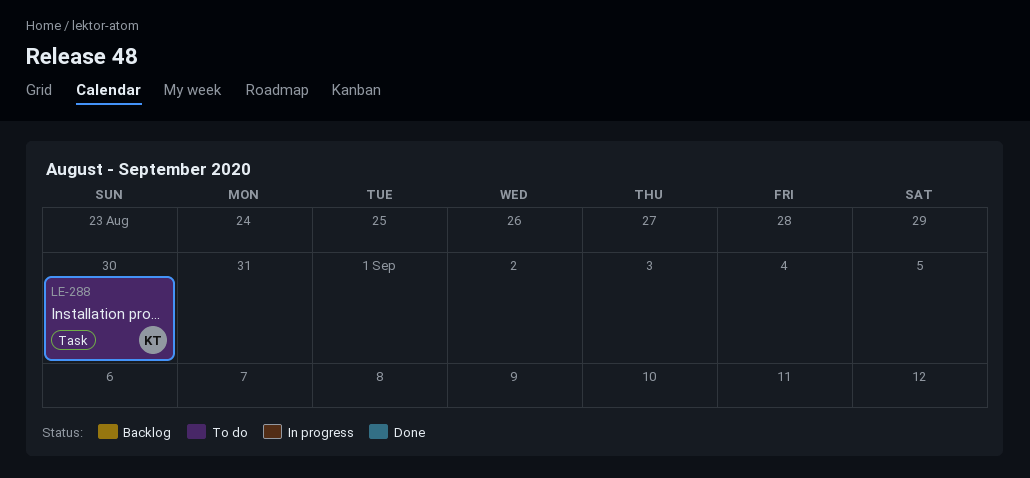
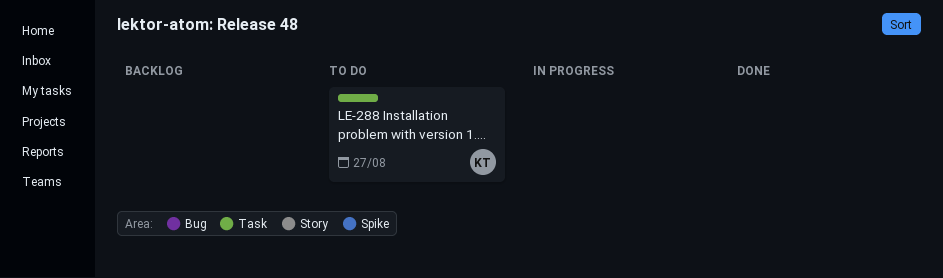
LE-288, due: Aug 30 -> Aug 27

